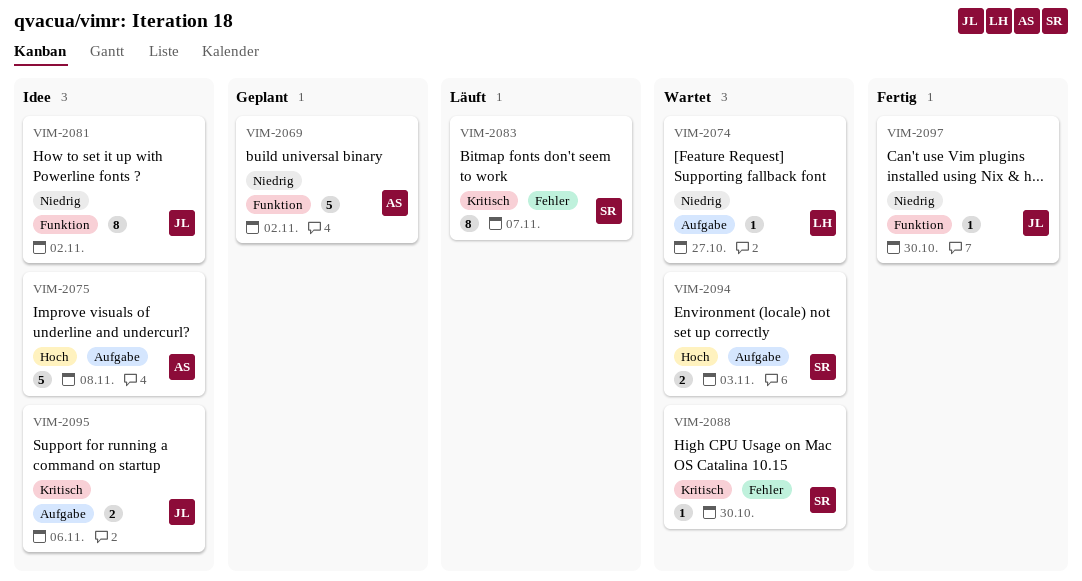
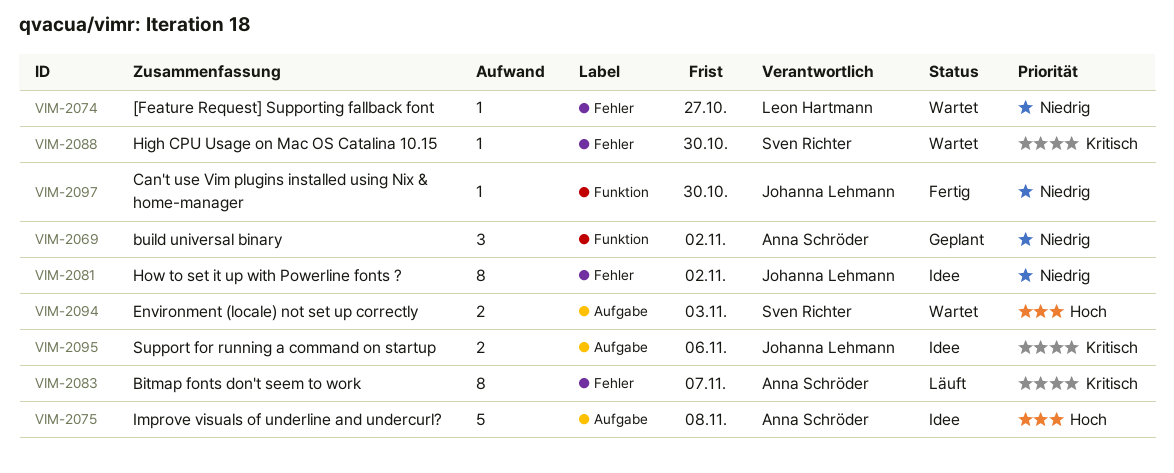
VIM-2069, estimate: 5 -> 3
VIM-2074, label: Aufgabe -> Fehler
VIM-2081, label: Funktion -> Fehler
VIM-2083, owner: Sven Richter -> Anna Schröder

